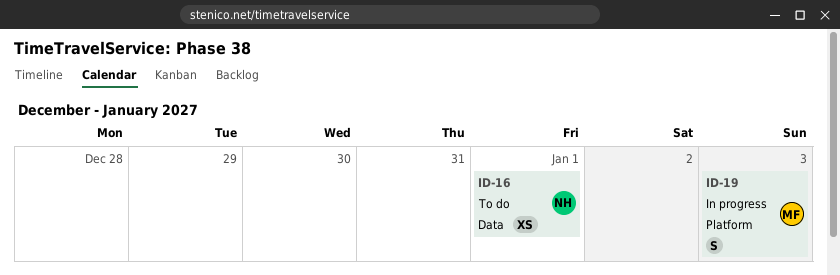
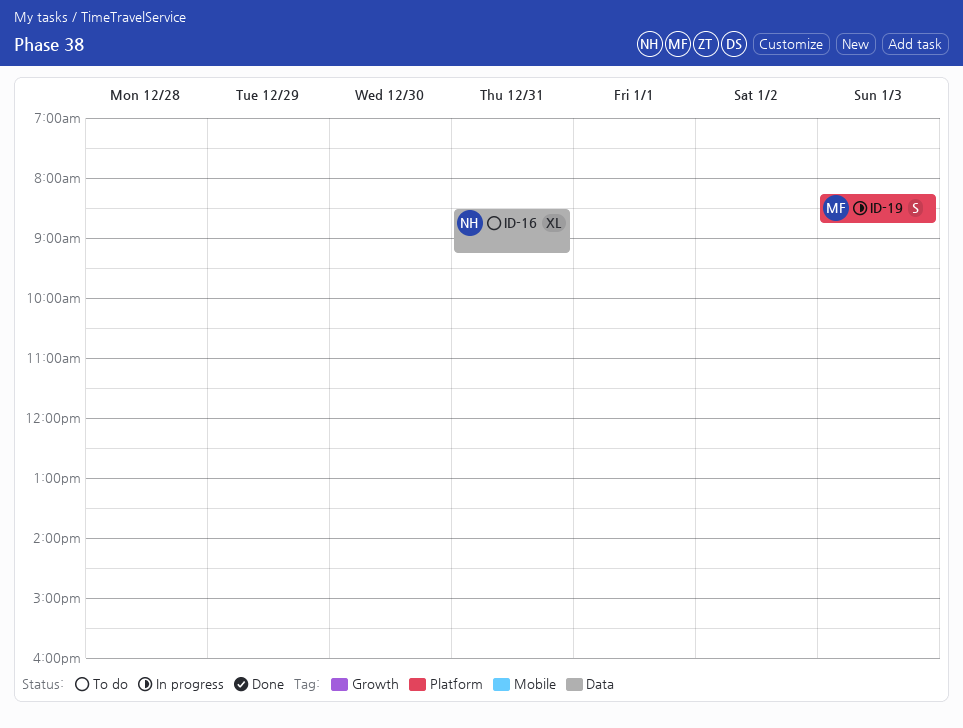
ID-16, estimate: XS -> XL
ID-16, day: Jan 1 -> Dec 31

